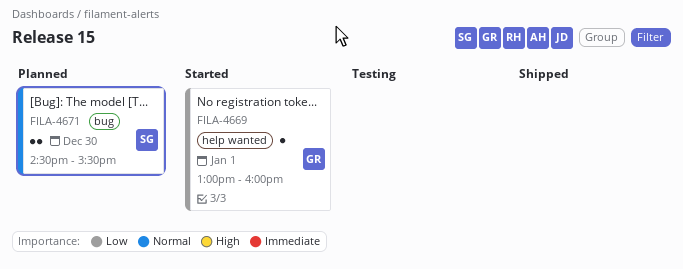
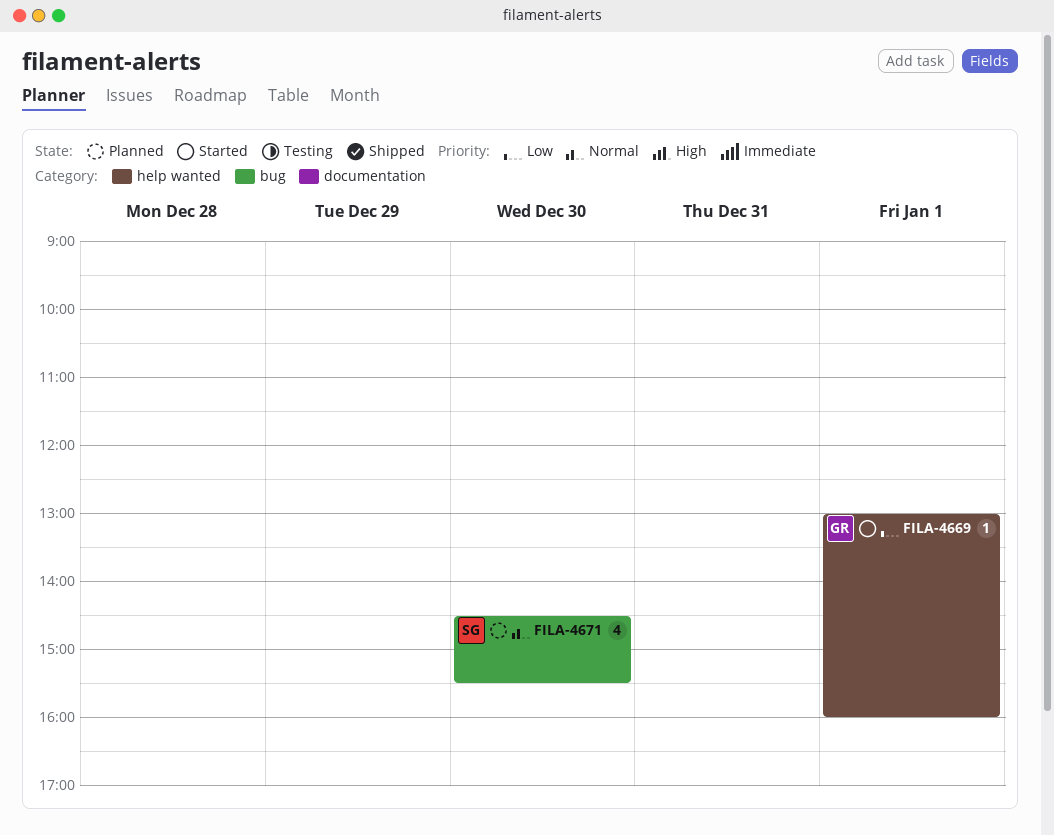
FILA-4671, estimate: 2 -> 4

